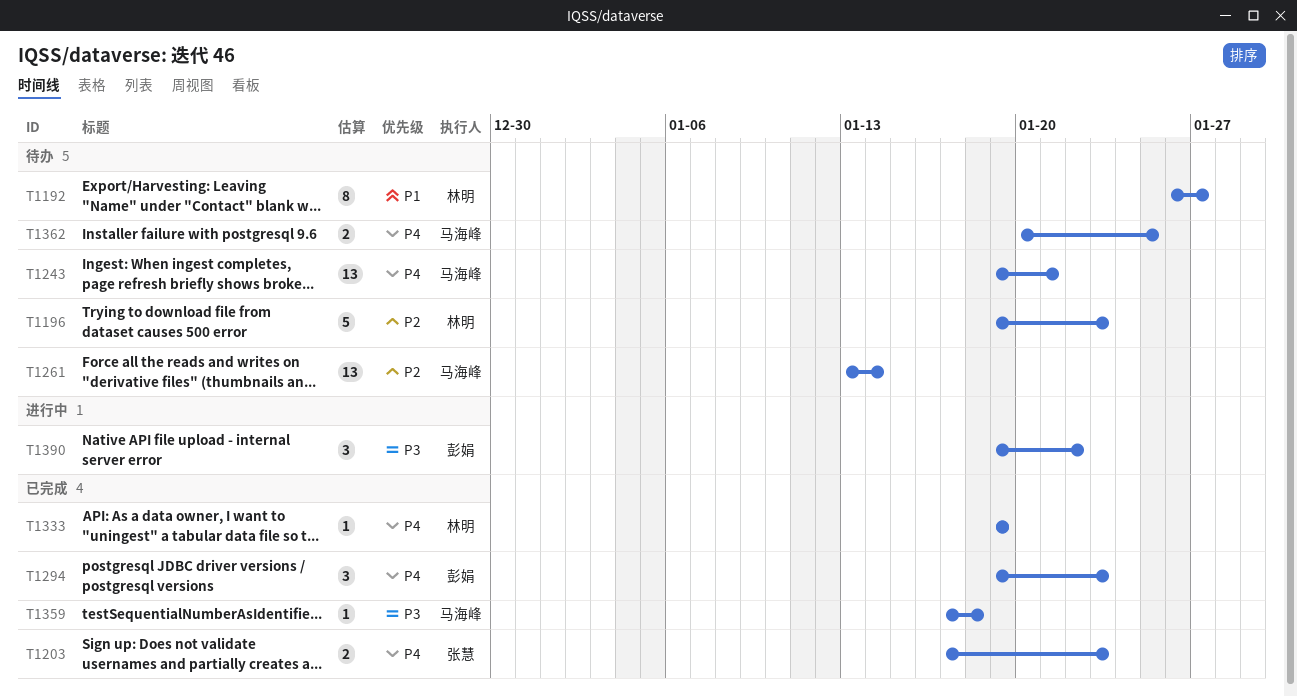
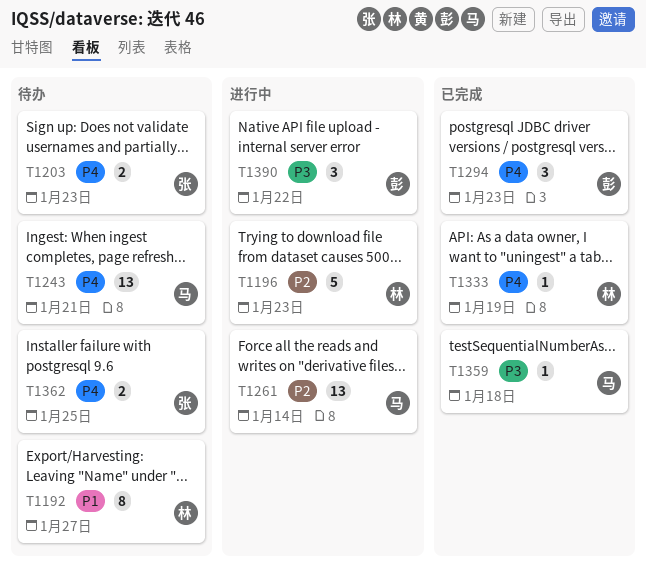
T1196, status: 待办 -> 进行中
T1203, status: 已完成 -> 待办
T1261, status: 待办 -> 进行中
T1362, owner: 马海峰 -> 张慧

